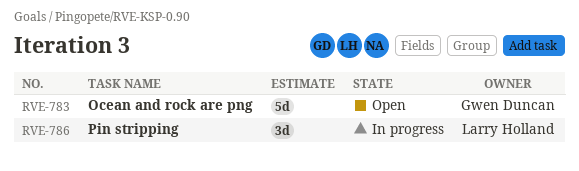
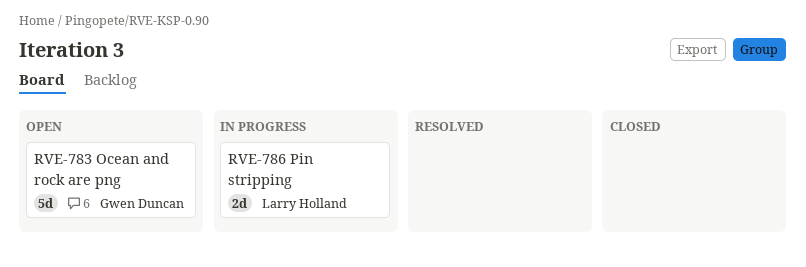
RVE-786, estimate: 3d -> 2d

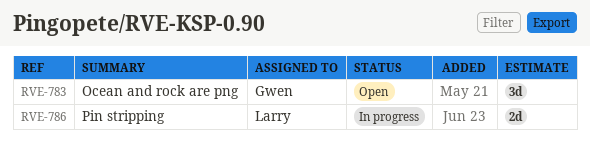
RVE-783, estimate: 5d -> 3d

